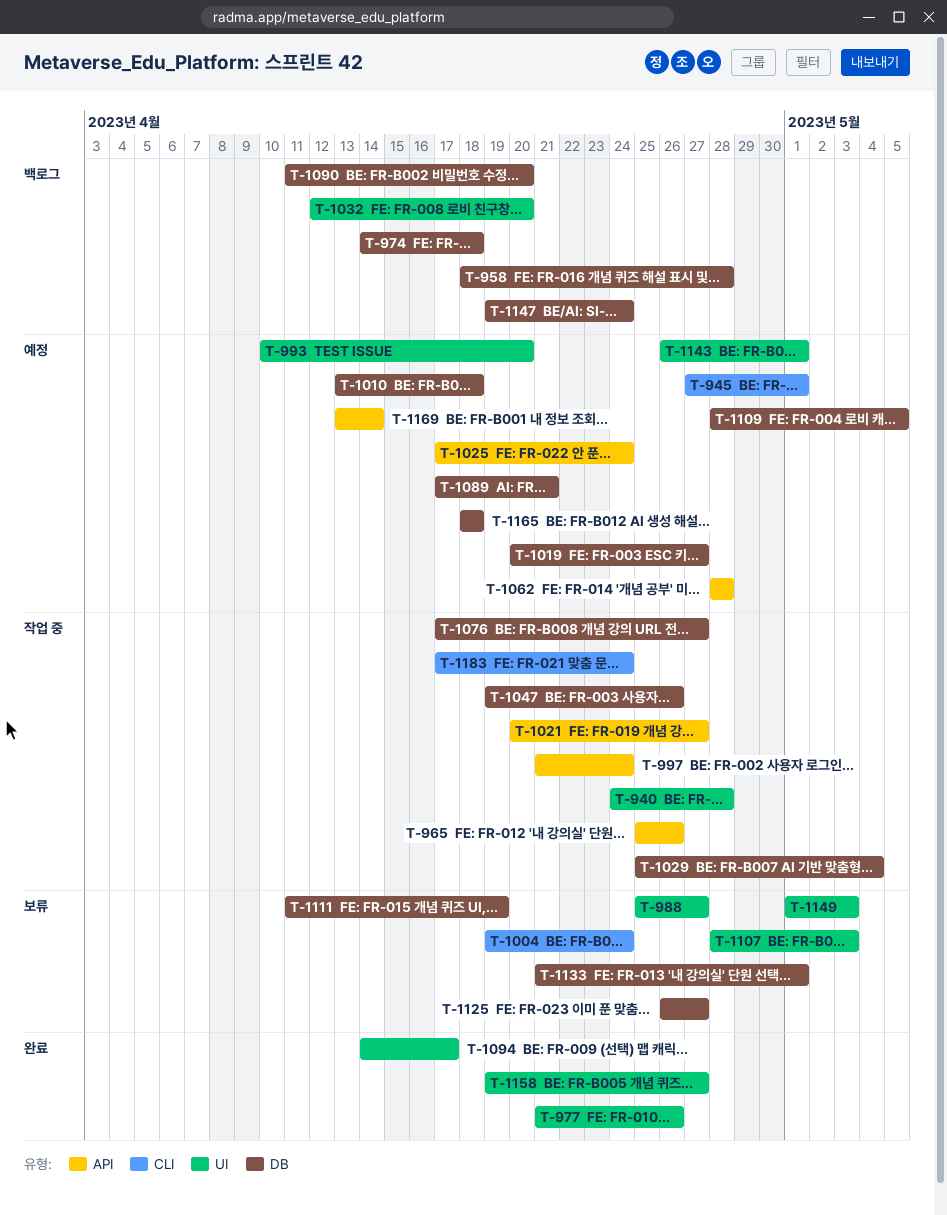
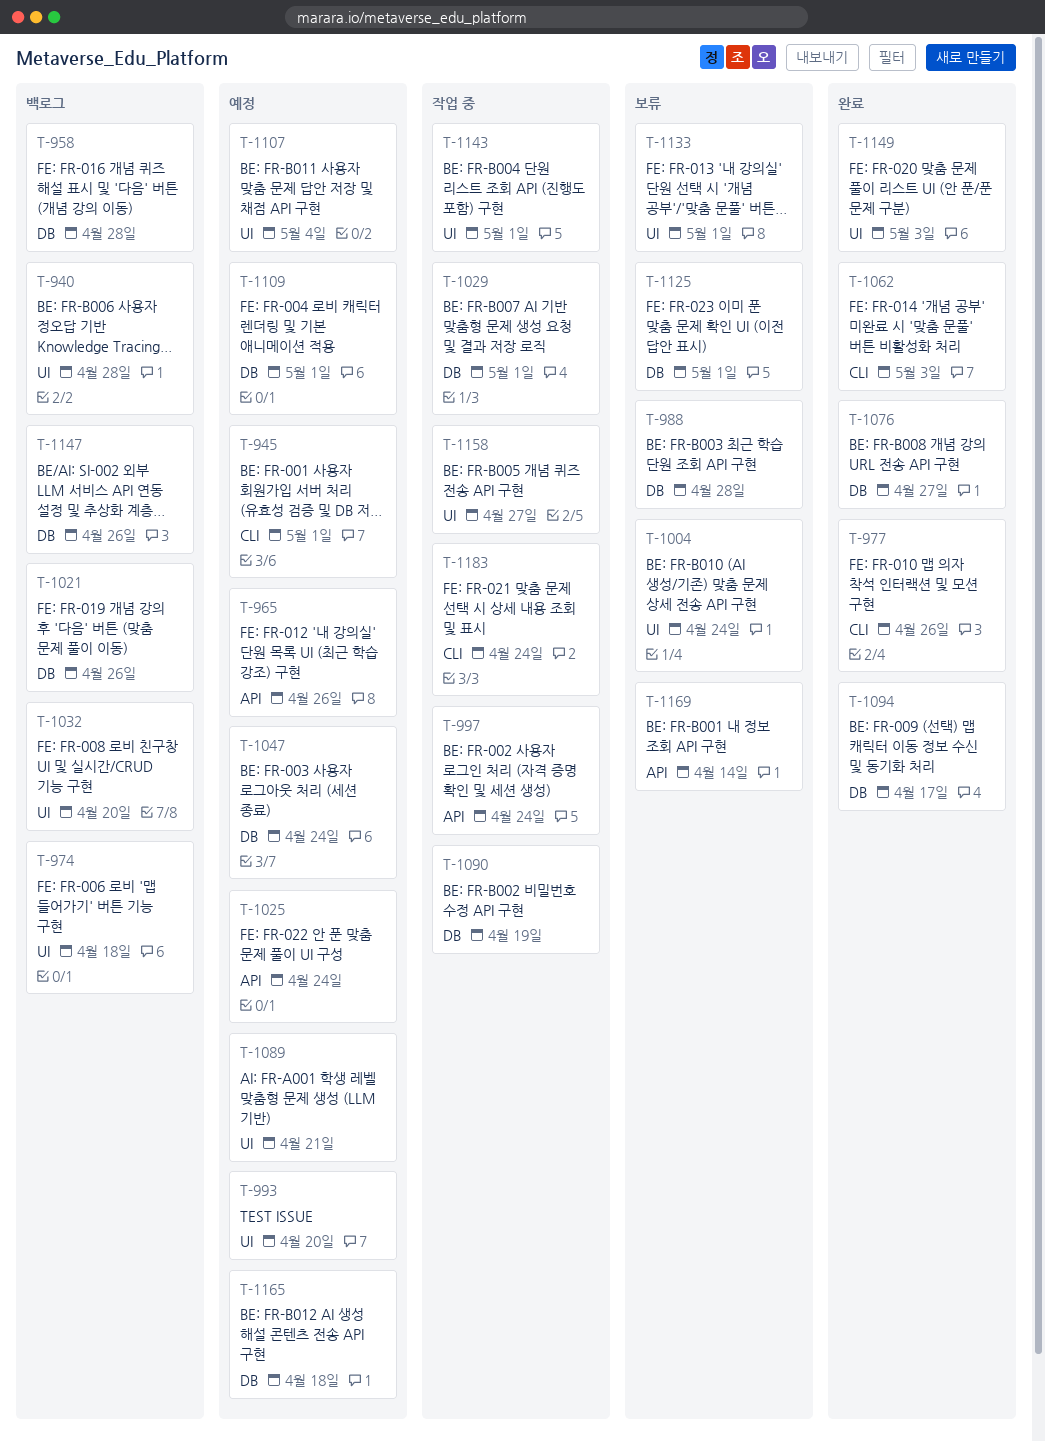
T-940, status: 작업 중 -> 백로그
T-965, status: 작업 중 -> 예정
T-974, label: DB -> UI
T-977, label: UI -> CLI
T-988, label: UI -> DB
T-988, due: Apr 27 -> Apr 28
T-1004, label: CLI -> UI
T-1010: present -> none
T-1019: present -> none
T-1021, status: 작업 중 -> 백로그
T-1021, label: API -> DB
T-1021, due: Apr 27 -> Apr 26
T-1029, due: May 4 -> May 1
T-1047, status: 작업 중 -> 예정
T-1047, due: Apr 26 -> Apr 24
T-1062, status: 예정 -> 완료
T-1062, label: API -> CLI
T-1062, due: Apr 28 -> May 3
T-1076, status: 작업 중 -> 완료
T-1089, label: DB -> UI
T-1090, status: 백로그 -> 작업 중
T-1090, due: Apr 20 -> Apr 19
T-1094, label: UI -> DB
T-1107, status: 보류 -> 예정
T-1107, due: May 3 -> May 4
T-1109, due: May 5 -> May 1
T-1111: present -> none
T-1125, due: Apr 27 -> May 1
T-1133, label: DB -> UI
T-1143, status: 예정 -> 작업 중
T-1147, due: Apr 24 -> Apr 26
T-1149, status: 보류 -> 완료
T-1158, status: 완료 -> 작업 중
T-1169, status: 예정 -> 보류

